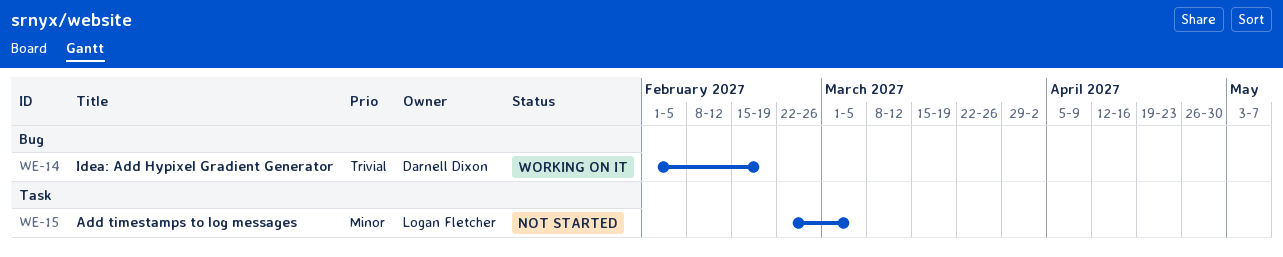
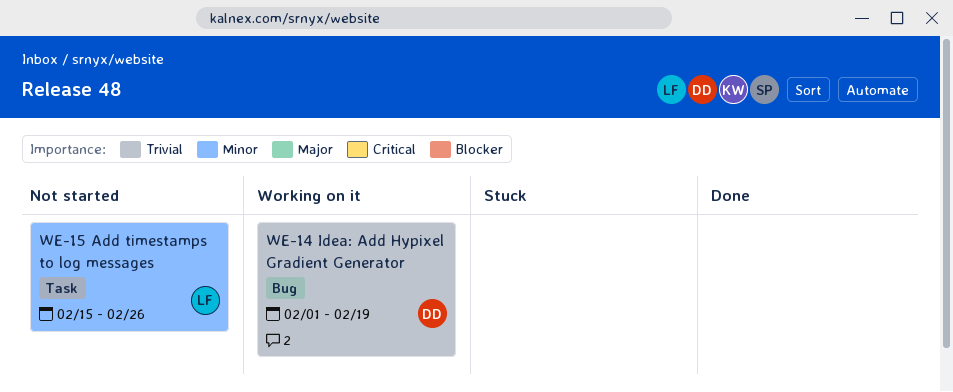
WE-15, start: Feb 22 -> Feb 15
WE-15, due: Mar 5 -> Feb 26

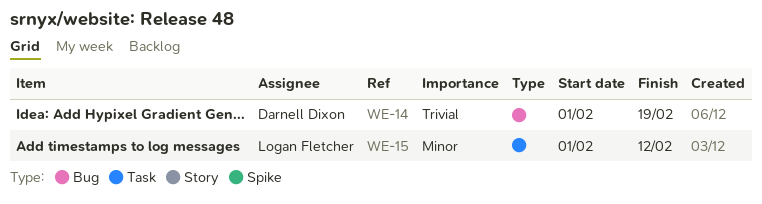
WE-15, start: Feb 15 -> Feb 1
WE-15, due: Feb 26 -> Feb 12

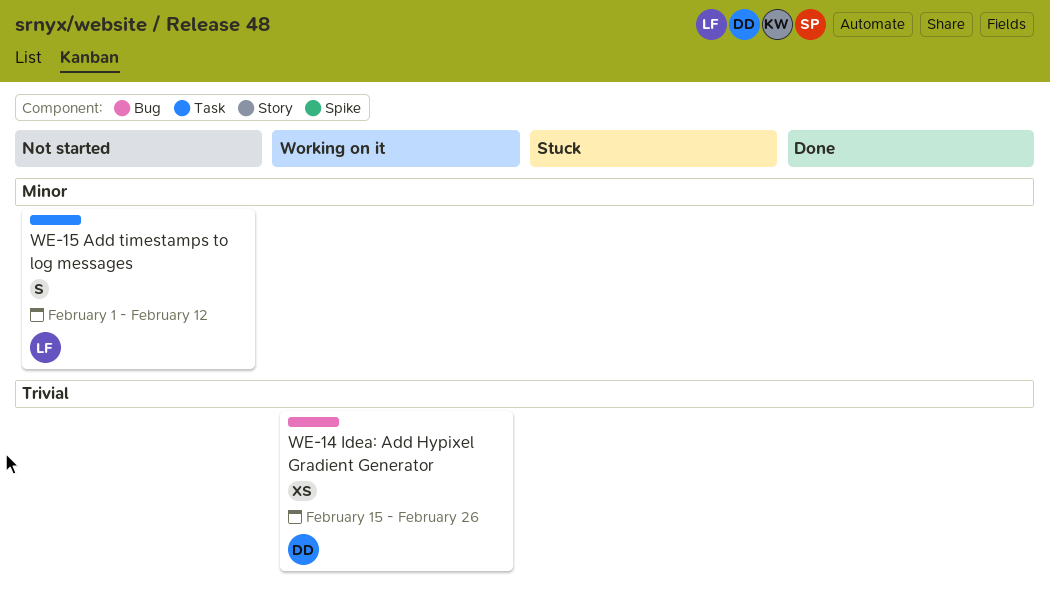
WE-14, start: Feb 1 -> Feb 15
WE-14, due: Feb 19 -> Feb 26

